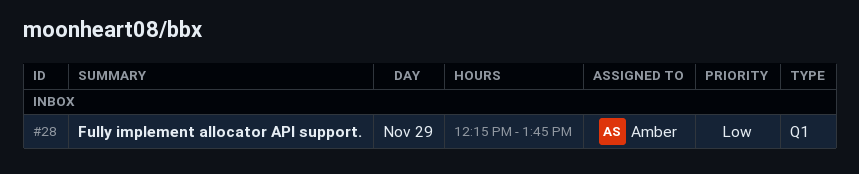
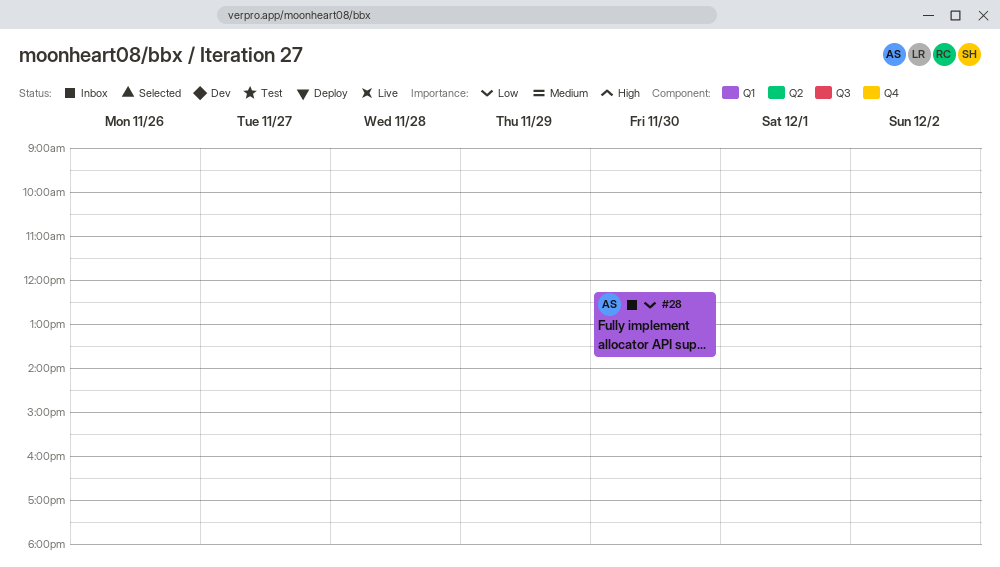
#28, day: Nov 29 -> Nov 30

